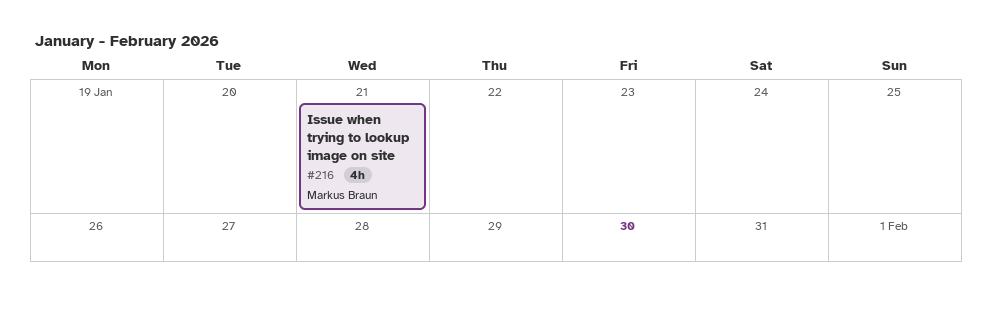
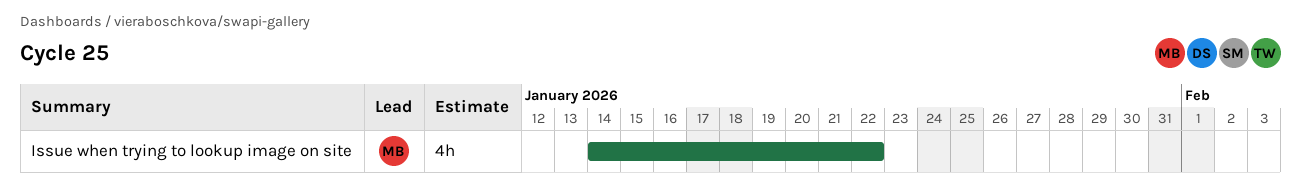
Issue when trying to lookup image on site, due: Jan 21 -> Jan 22

